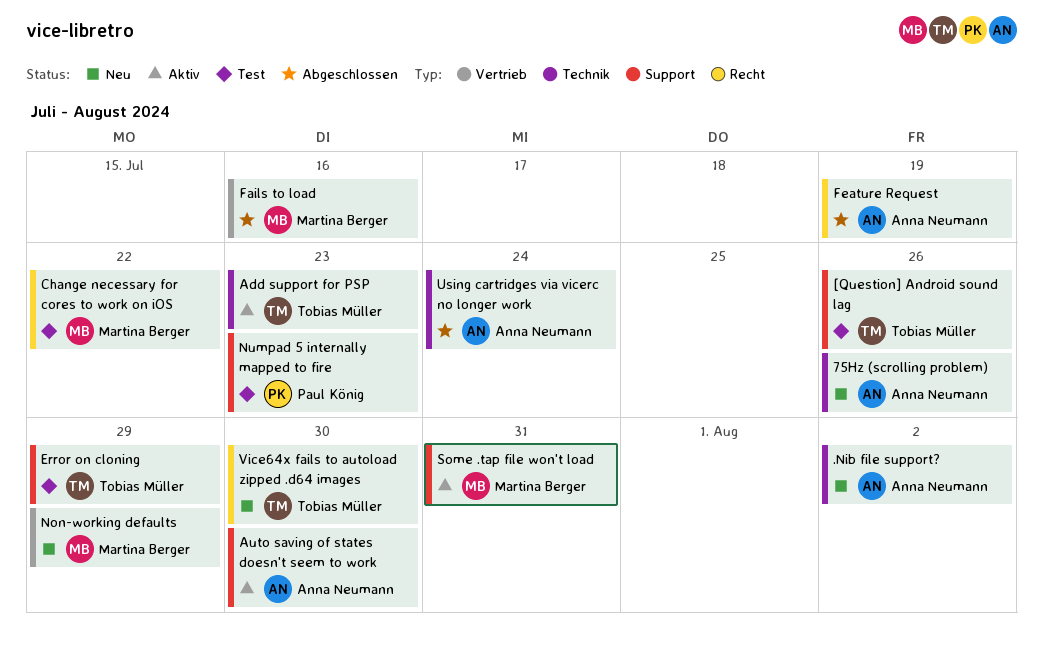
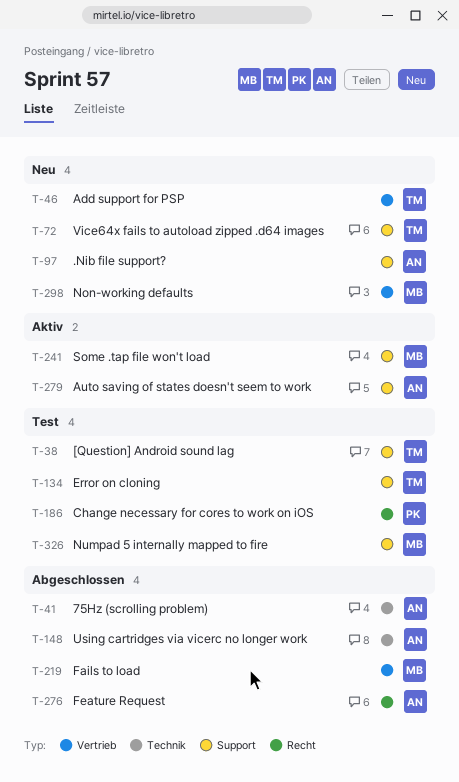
.Nib file support?, label: Technik -> Support
75Hz (scrolling problem), status: Neu -> Abgeschlossen
Add support for PSP, status: Aktiv -> Neu
Add support for PSP, label: Technik -> Vertrieb
Change necessary for cores to work on iOS, owner: Martina Berger -> Paul König
Numpad 5 internally mapped to fire, owner: Paul König -> Martina Berger
Vice64x fails to autoload zipped .d64 images, label: Recht -> Support

